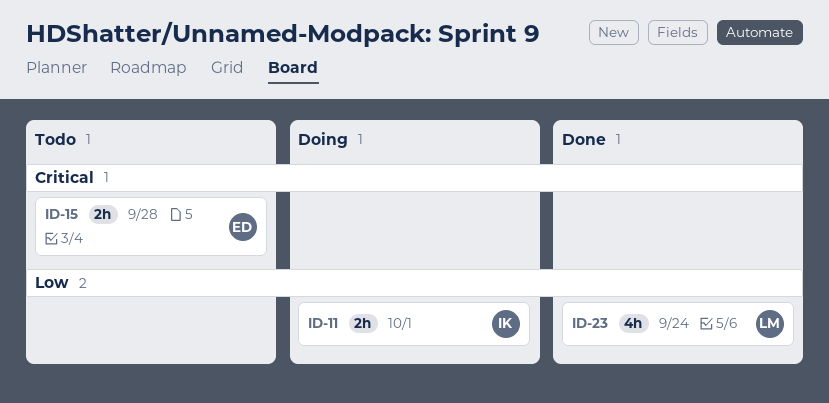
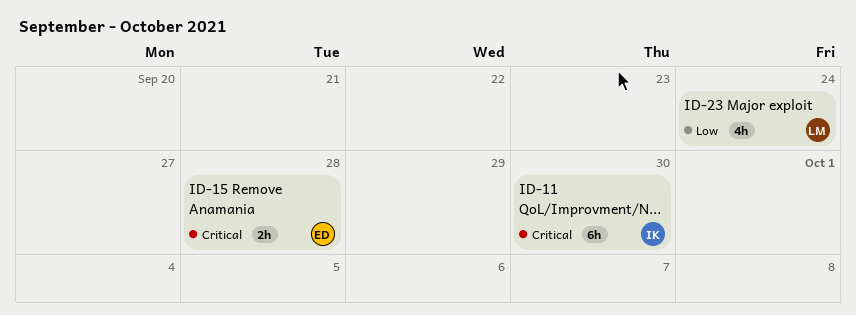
ID-11, priority: Low -> Critical
ID-11, estimate: 2h -> 6h
ID-11, due: Oct 1 -> Sep 30

